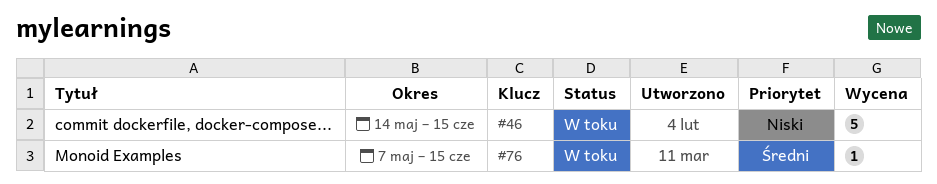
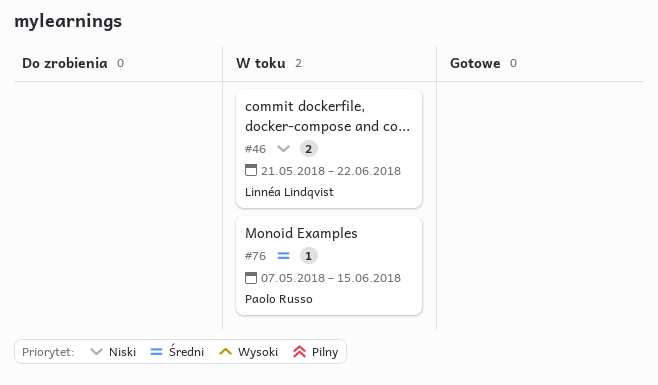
#46, estimate: 5 -> 2
#46, start: May 14 -> May 21
#46, due: Jun 15 -> Jun 22

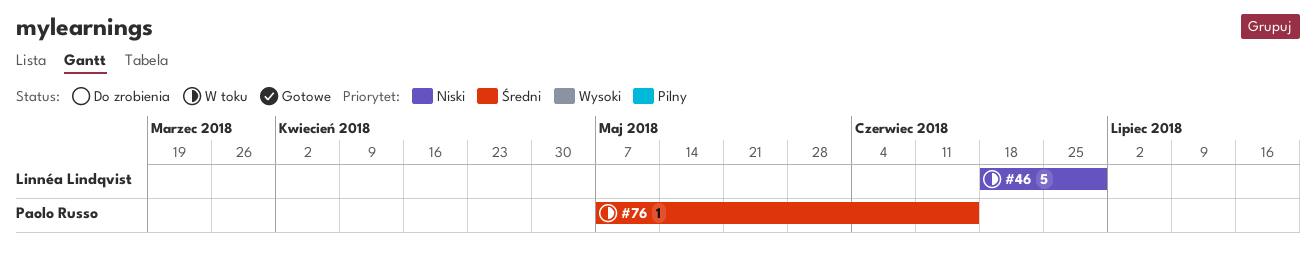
#46, estimate: 2 -> 5
#46, start: May 21 -> Jun 18
#46, due: Jun 22 -> Jun 29

